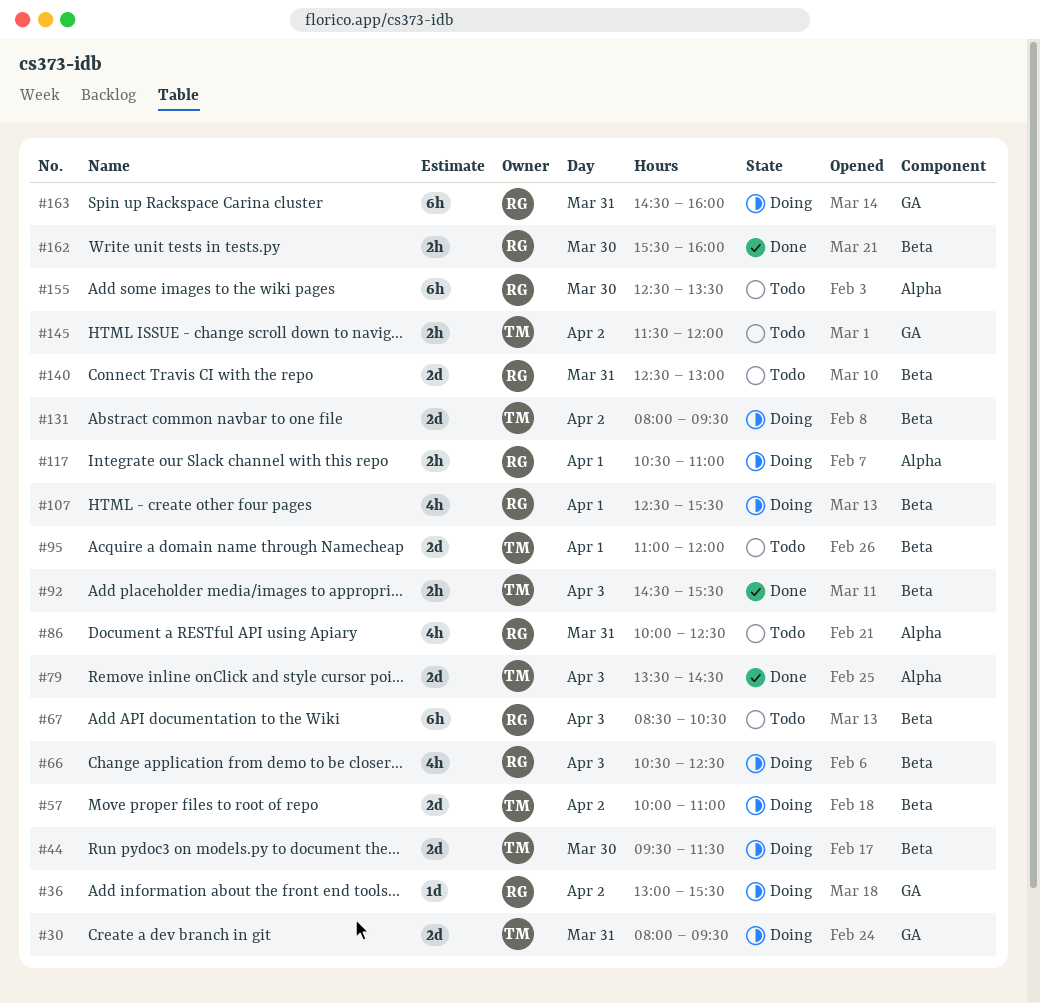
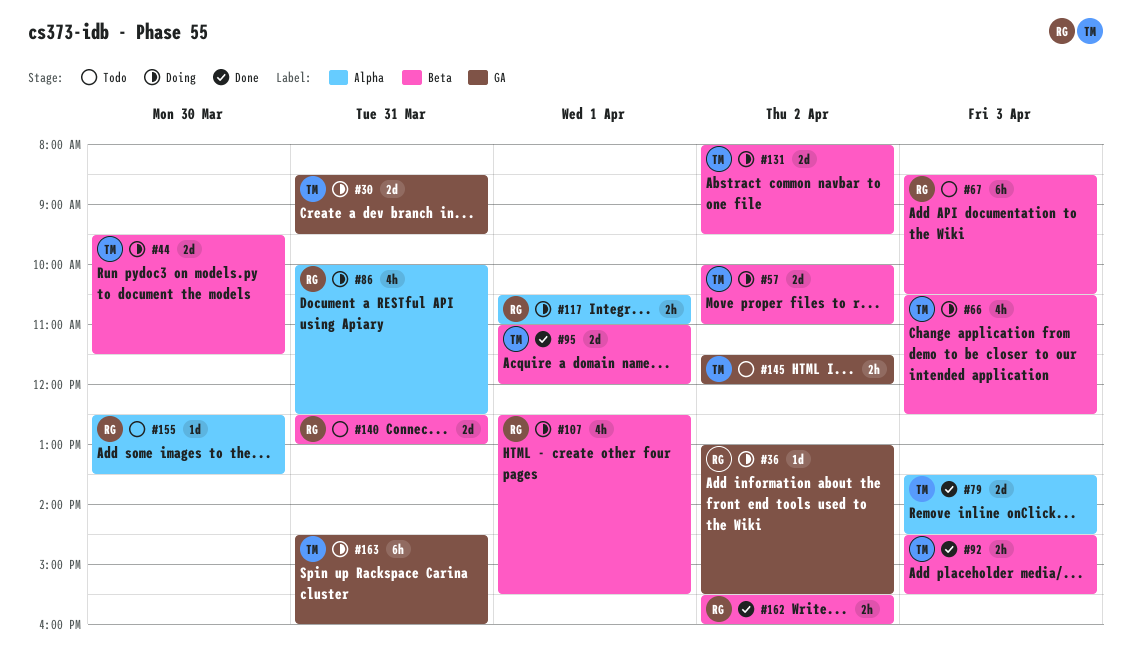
#30, begins: 08:00 -> 08:30
#66, owner: RG -> TM
#86, status: Todo -> Doing
#95, status: Todo -> Done
#155, estimate: 6h -> 1d
#162, day: Mar 30 -> Apr 2
#163, owner: RG -> TM

